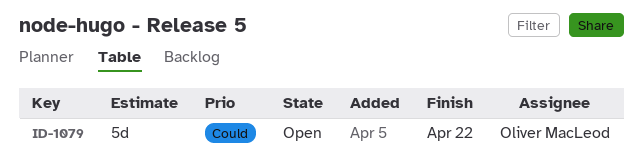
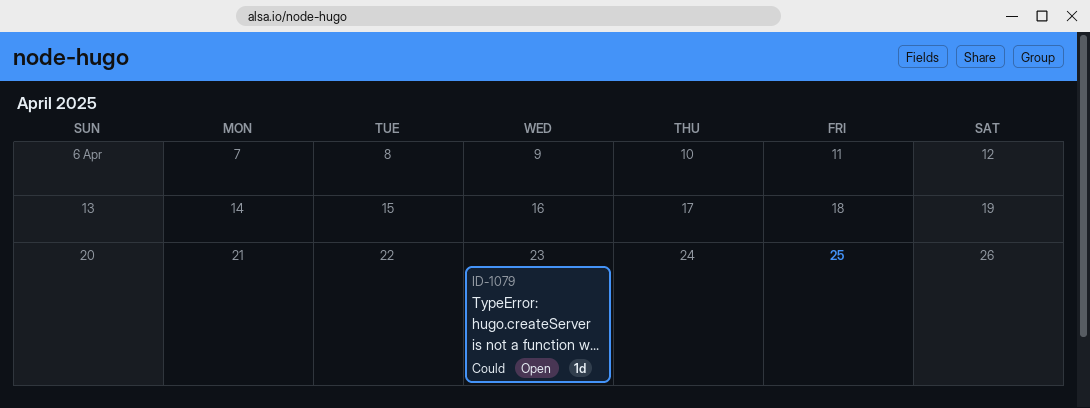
ID-1079, estimate: 5d -> 1d
ID-1079, due: Apr 22 -> Apr 23

